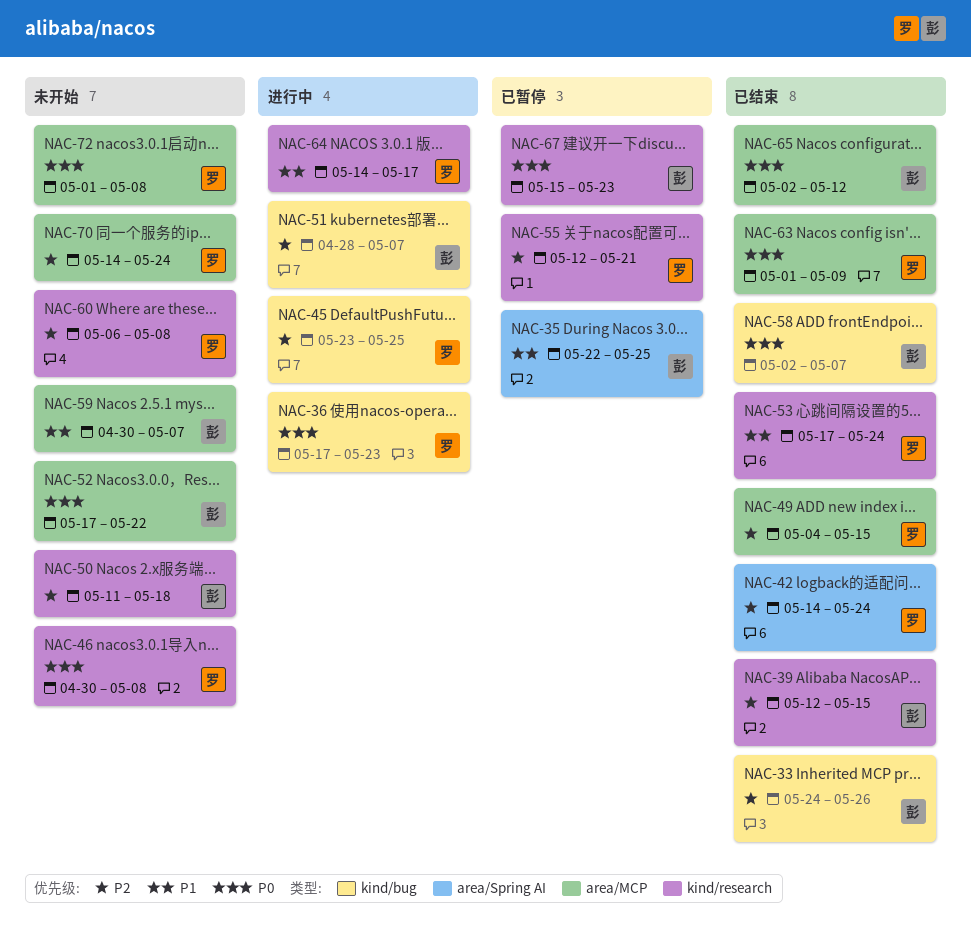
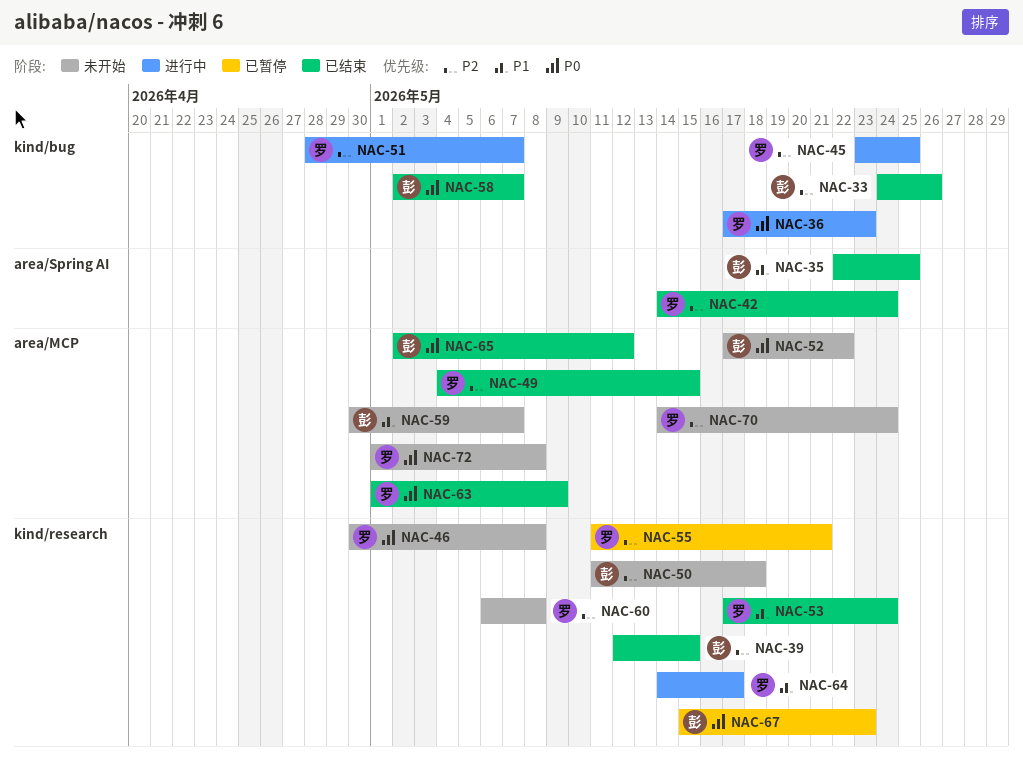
NAC-35, status: 已暂停 -> 已结束
NAC-51, owner: 彭 -> 罗
NAC-55, start: May 12 -> May 11

